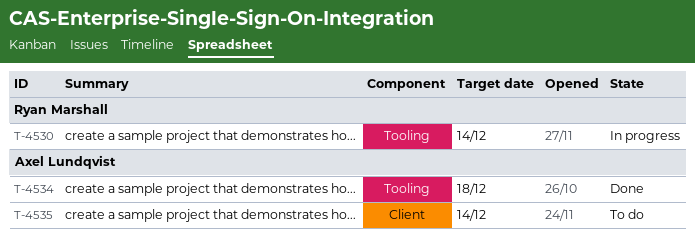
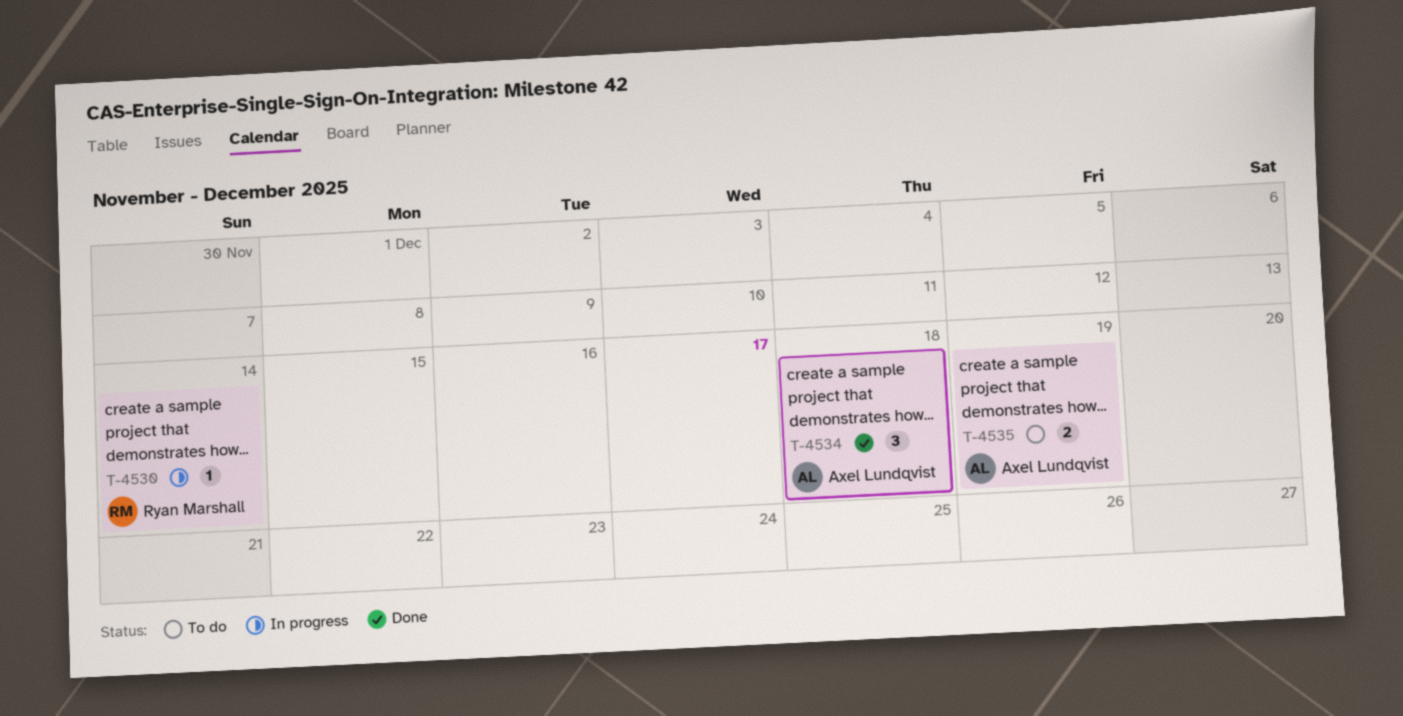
T-4535, due: Dec 14 -> Dec 19

